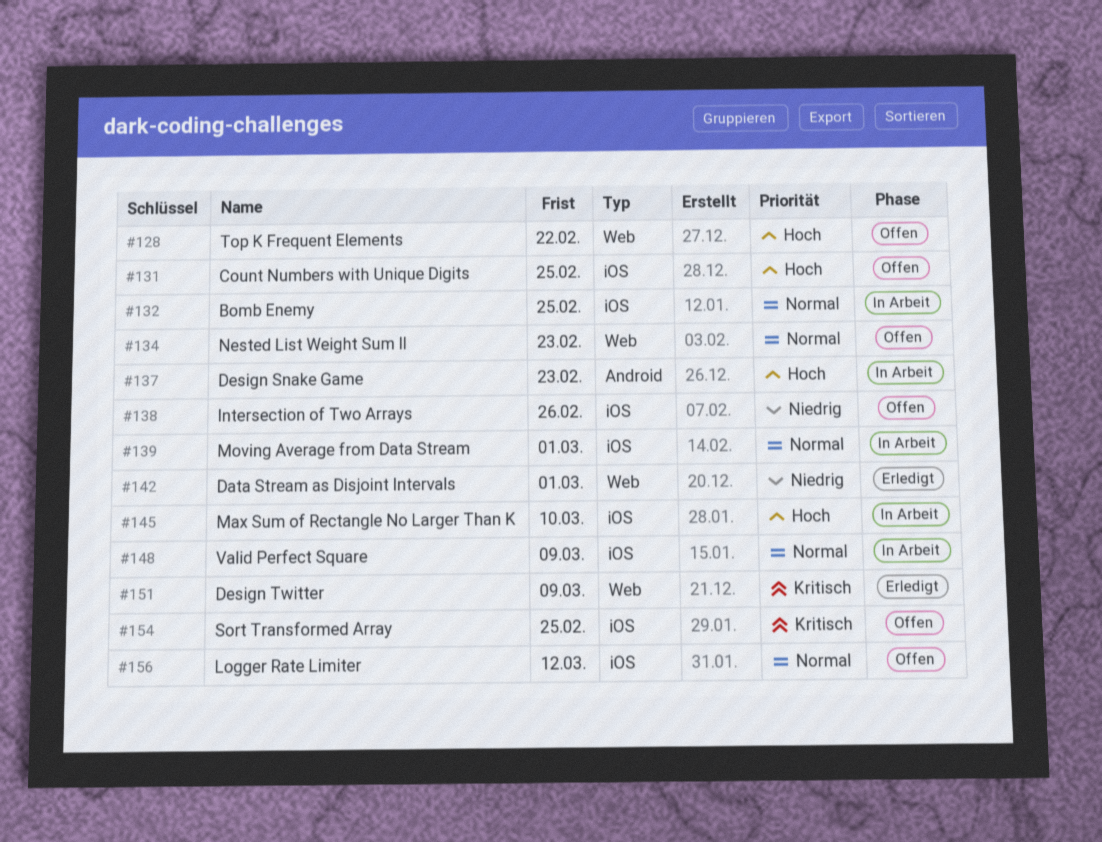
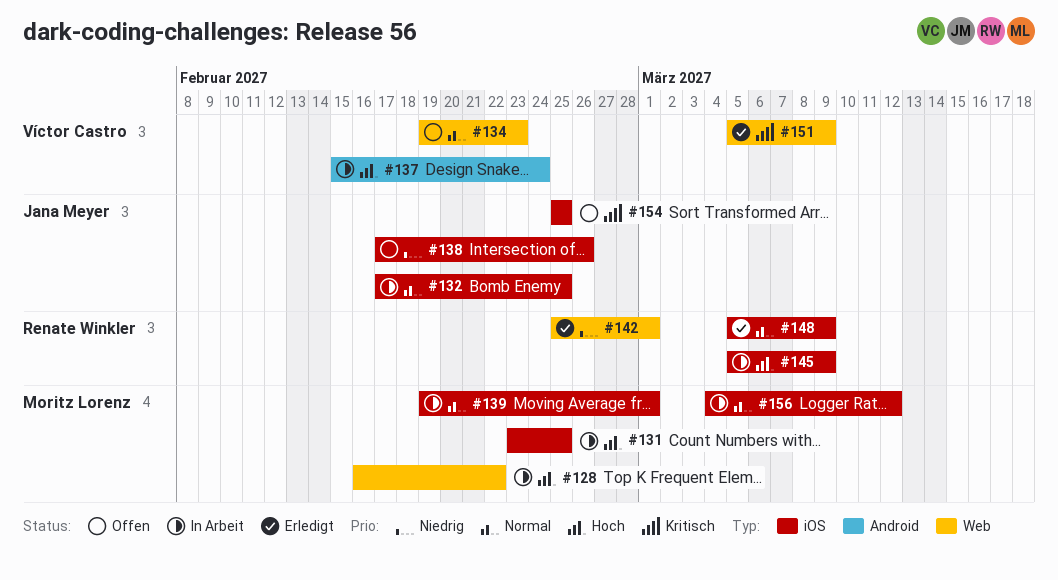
#128, status: Offen -> In Arbeit
#131, status: Offen -> In Arbeit
#137, due: Feb 23 -> Feb 24
#145, due: Mar 10 -> Mar 9
#148, status: In Arbeit -> Erledigt
#156, status: Offen -> In Arbeit

